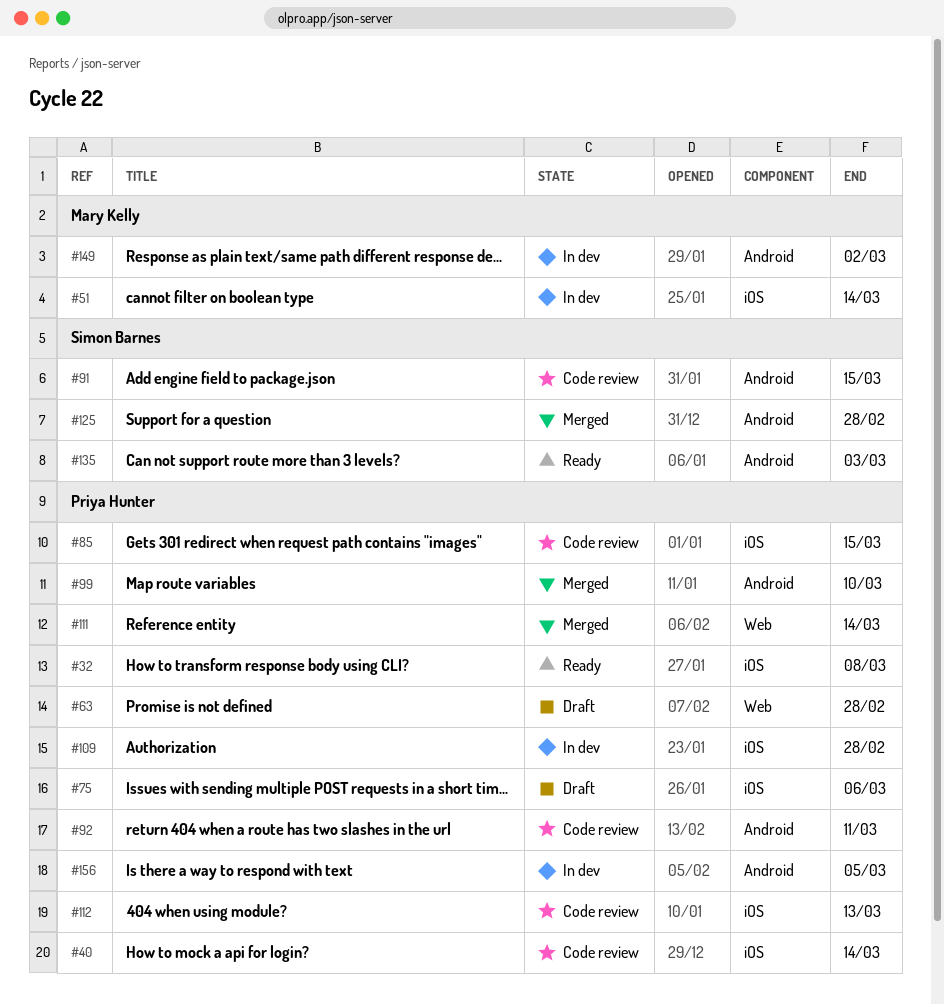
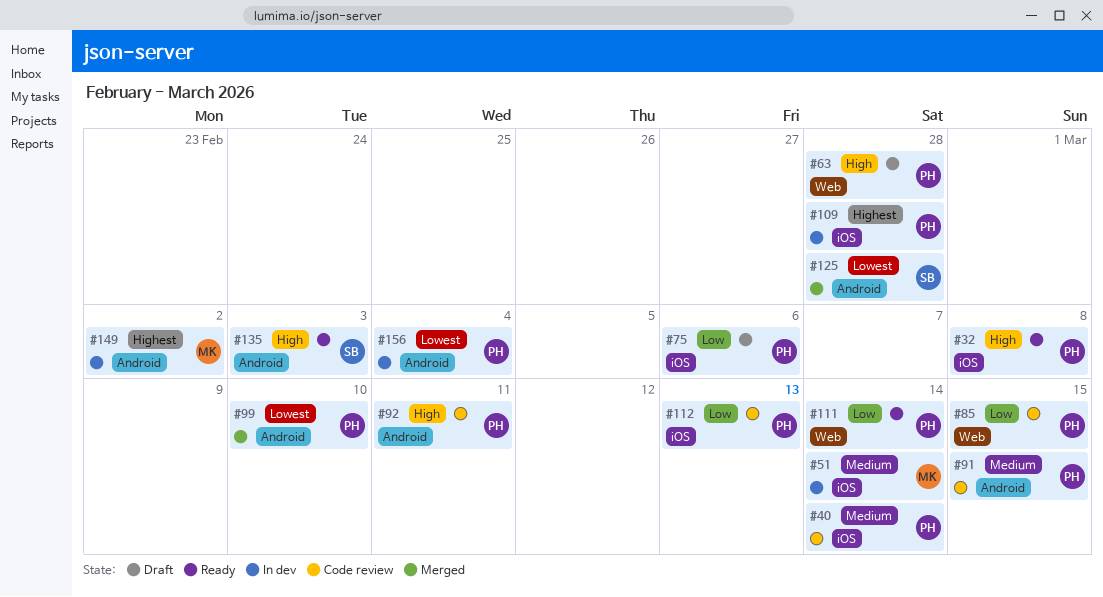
#85, label: iOS -> Web
#91, owner: Simon Barnes -> Priya Hunter
#111, status: Merged -> Ready
#156, due: Mar 5 -> Mar 4

